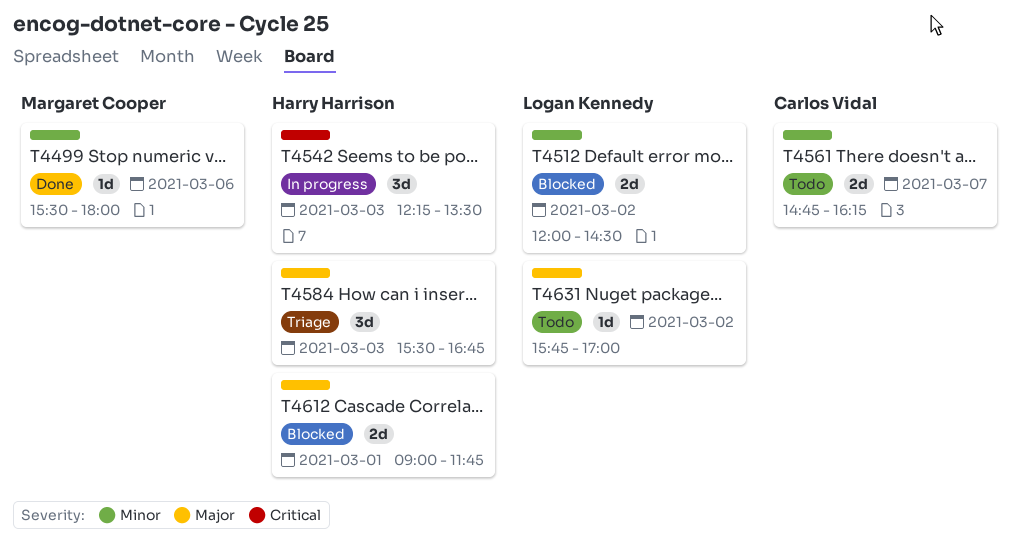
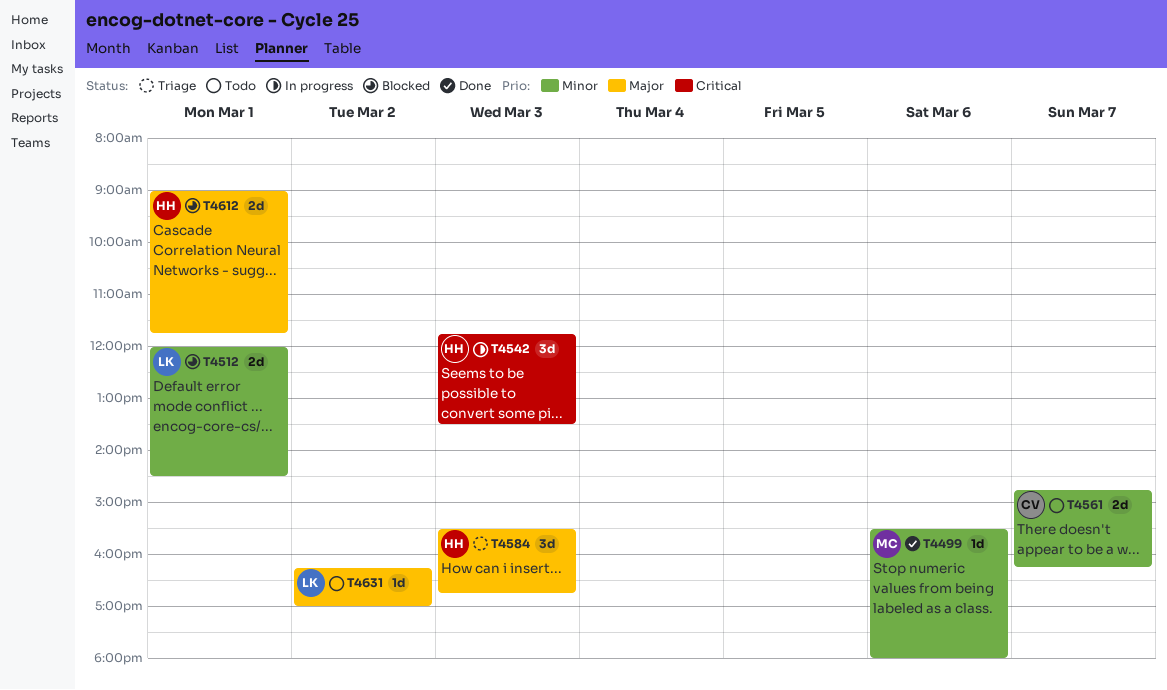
T4512, day: Mar 2 -> Mar 1
T4542, begins: 12:15 -> 11:45
T4631, begins: 15:45 -> 16:15

